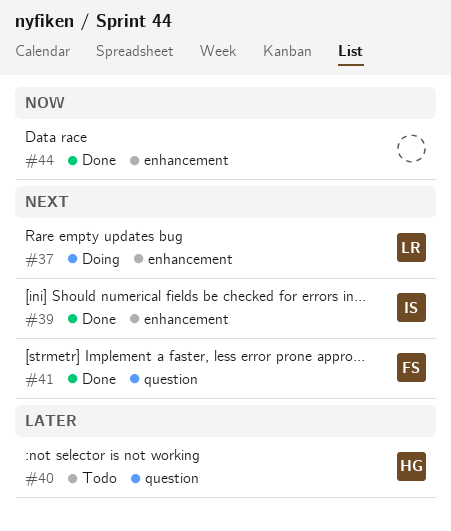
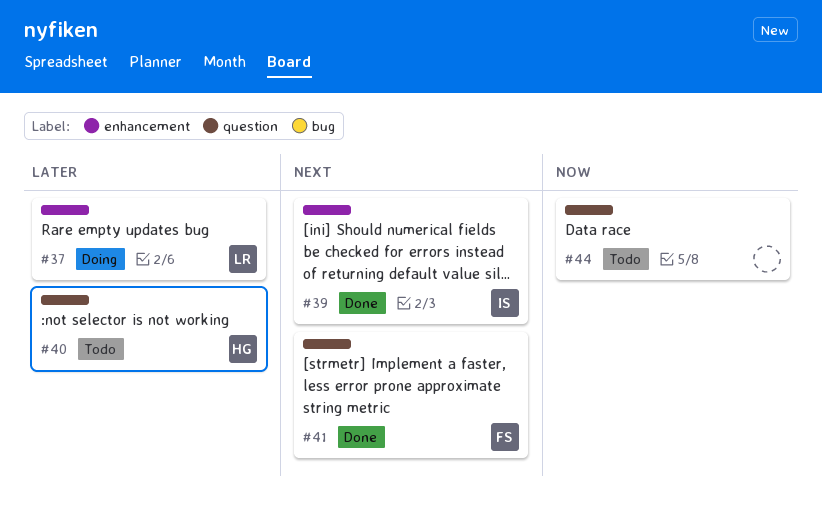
#37, priority: Next -> Later
#44, status: Done -> Todo
#44, label: enhancement -> question

